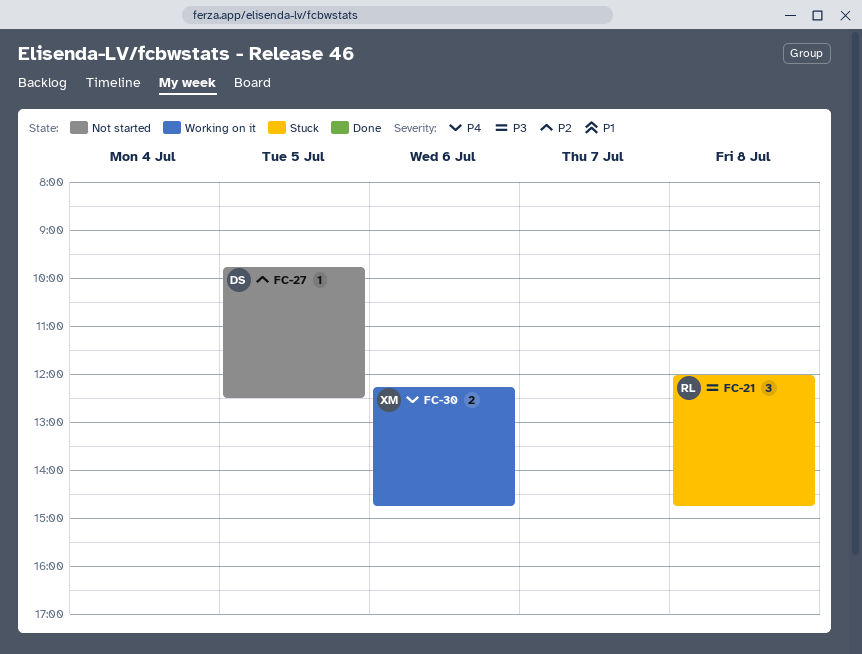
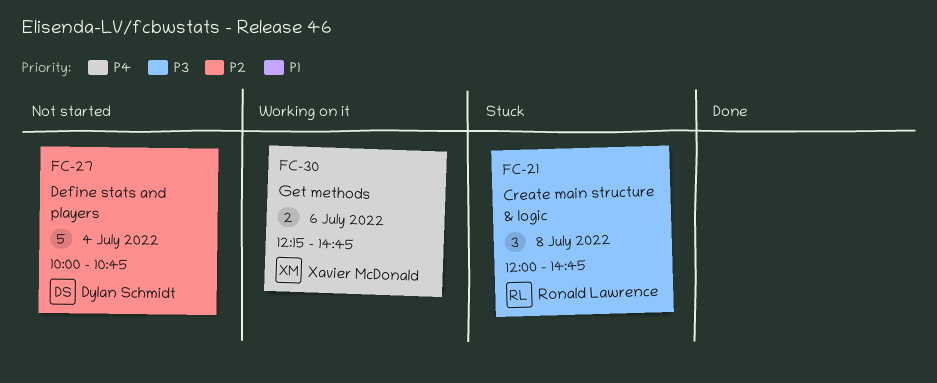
FC-27, estimate: 1 -> 5
FC-27, day: Jul 5 -> Jul 4
FC-27, begins: 09:45 -> 10:00
FC-27, ends: 12:30 -> 10:45

